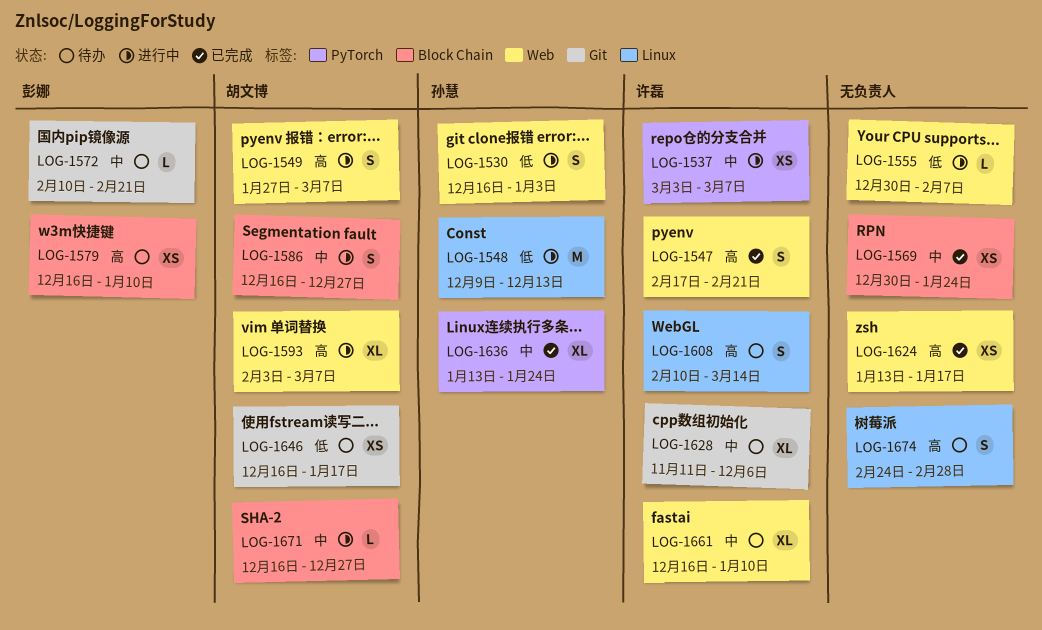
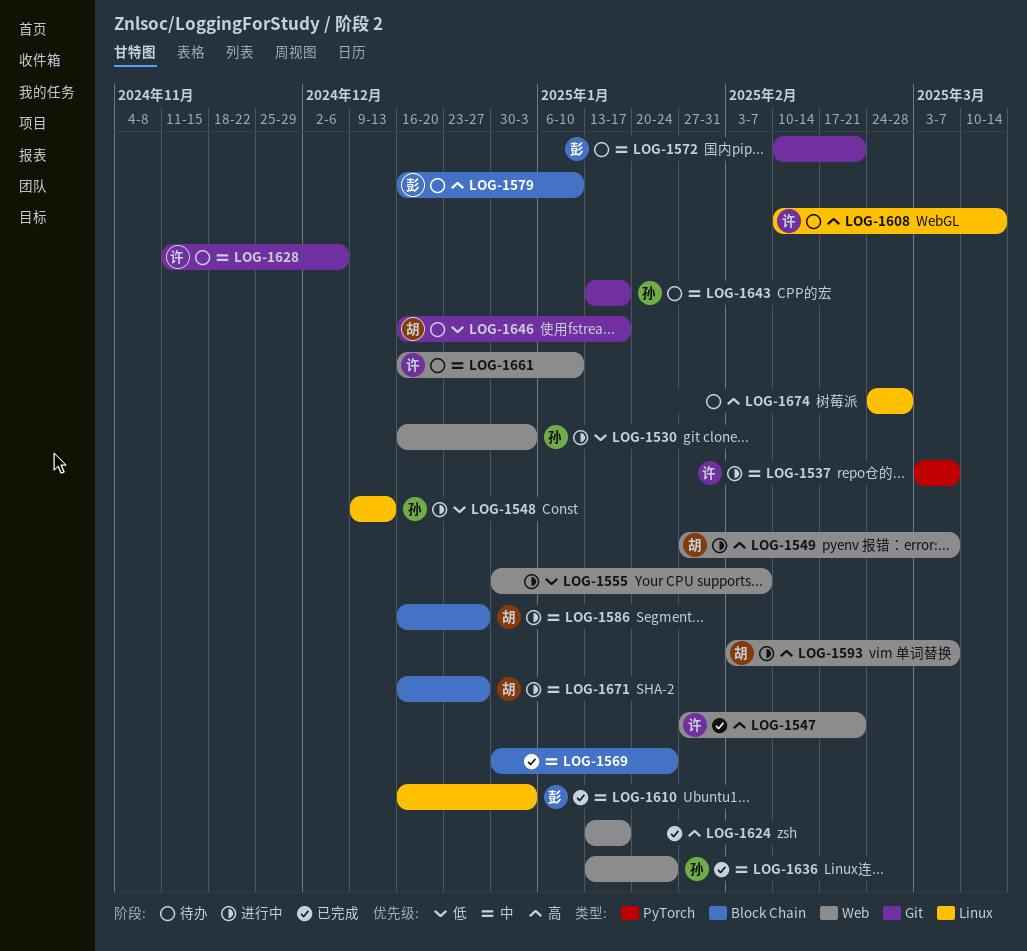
LOG-1547, start: Feb 17 -> Jan 27
LOG-1610: none -> present
LOG-1636, label: PyTorch -> Web
LOG-1643: none -> present

